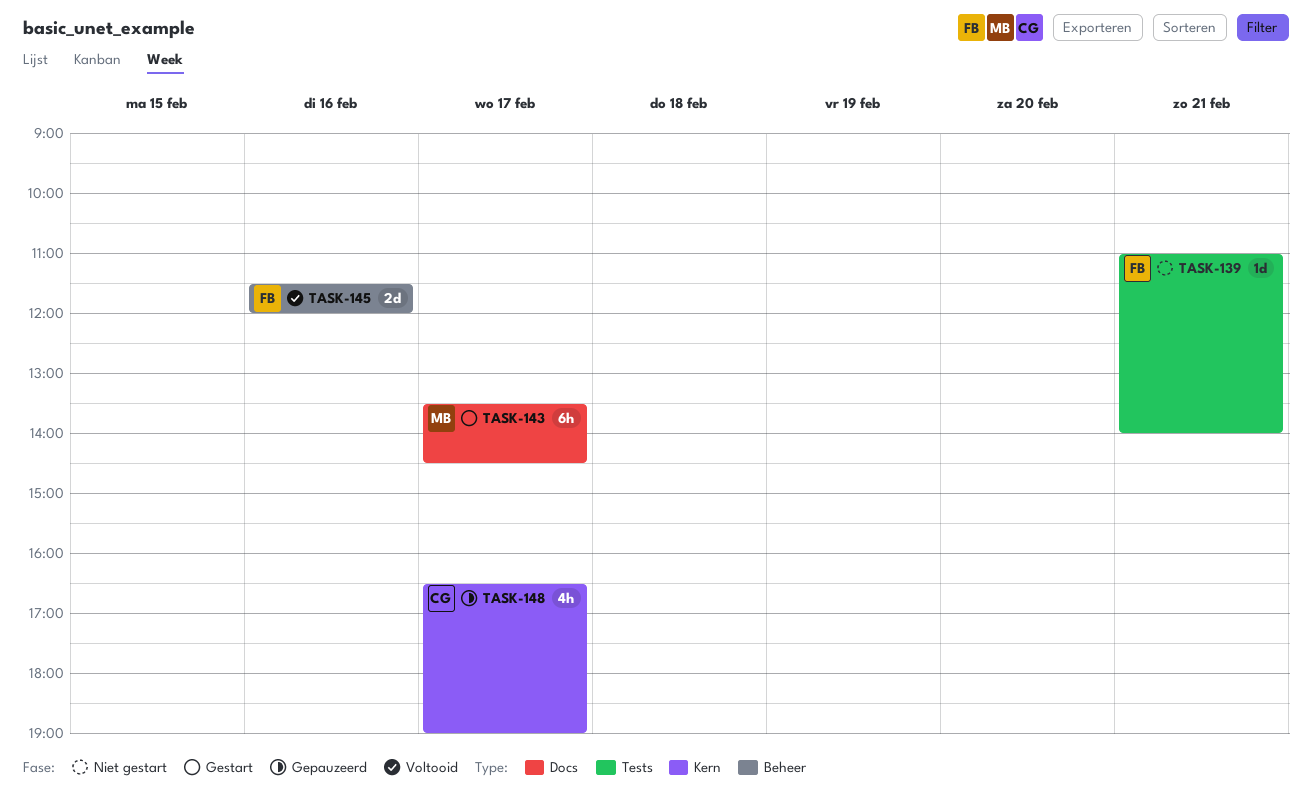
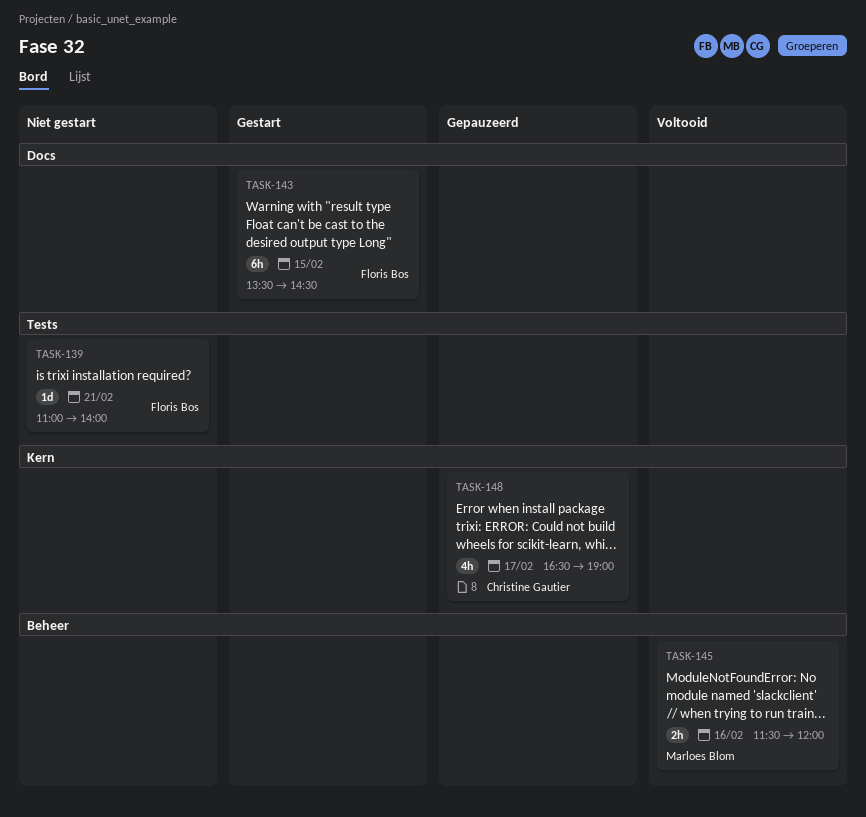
TASK-143, owner: Marloes Blom -> Floris Bos
TASK-143, day: Feb 17 -> Feb 15
TASK-145, owner: Floris Bos -> Marloes Blom
TASK-145, estimate: 2d -> 2h

